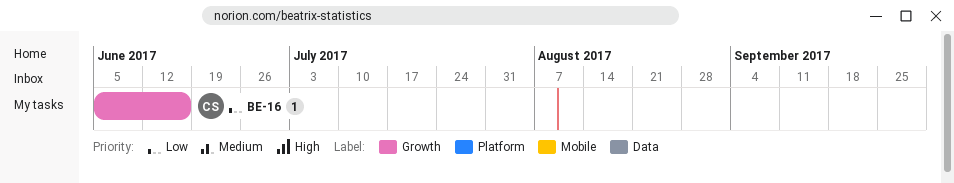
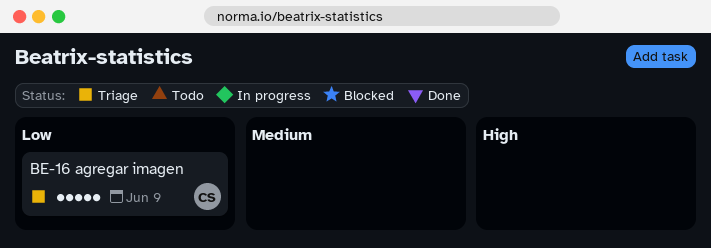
BE-16, estimate: 1 -> 5
BE-16, due: Jun 16 -> Jun 9

